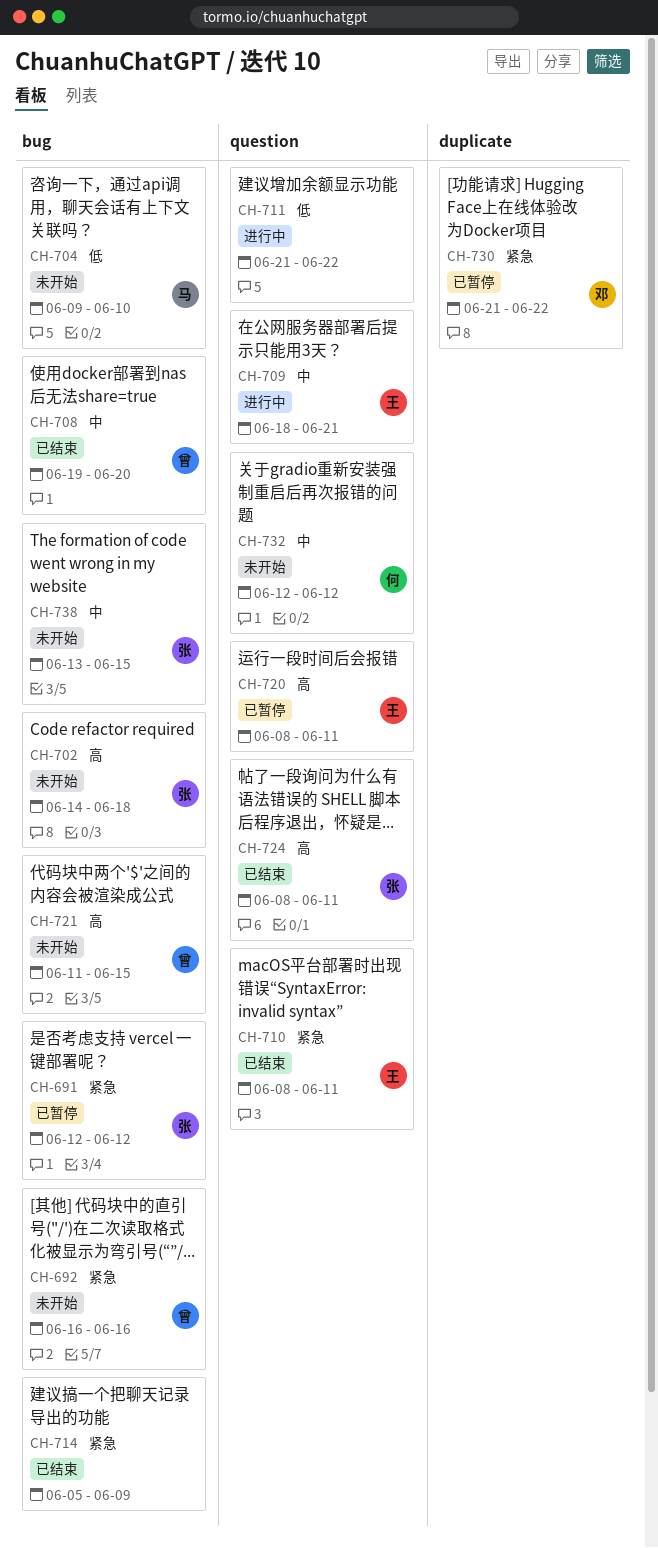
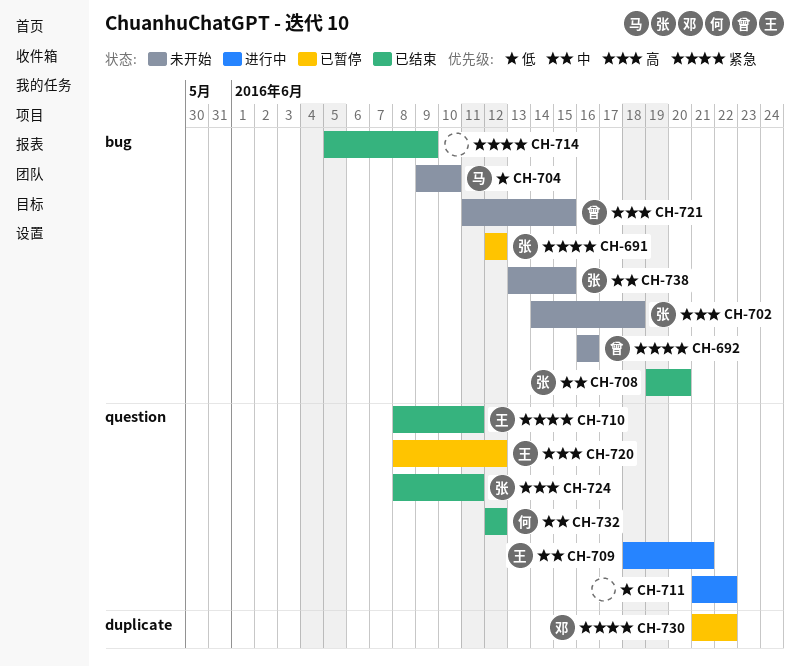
CH-708, owner: 曾 -> 张
CH-720, due: Jun 11 -> Jun 12
CH-732, status: 未开始 -> 已结束

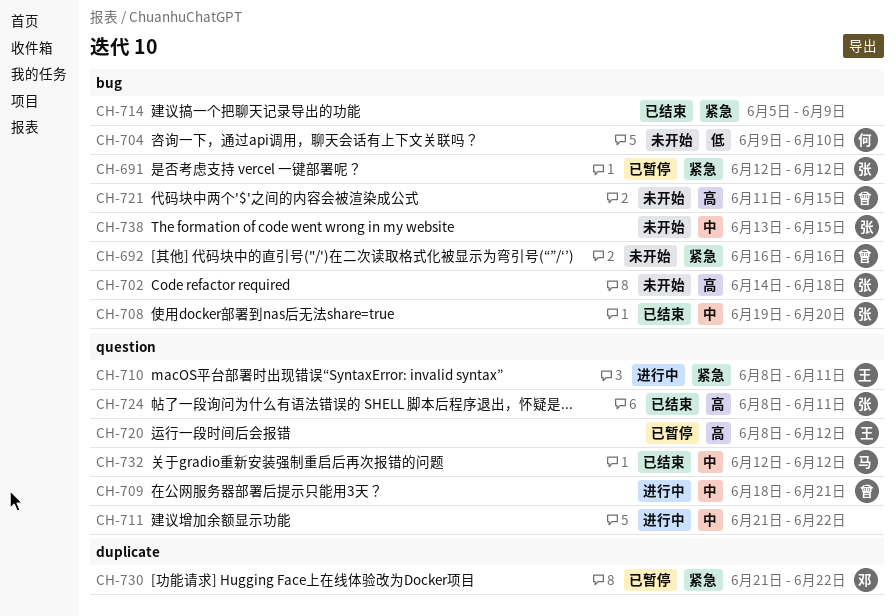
CH-704, owner: 马 -> 何
CH-709, owner: 王 -> 曾
CH-710, status: 已结束 -> 进行中
CH-711, priority: 低 -> 中
CH-732, owner: 何 -> 马

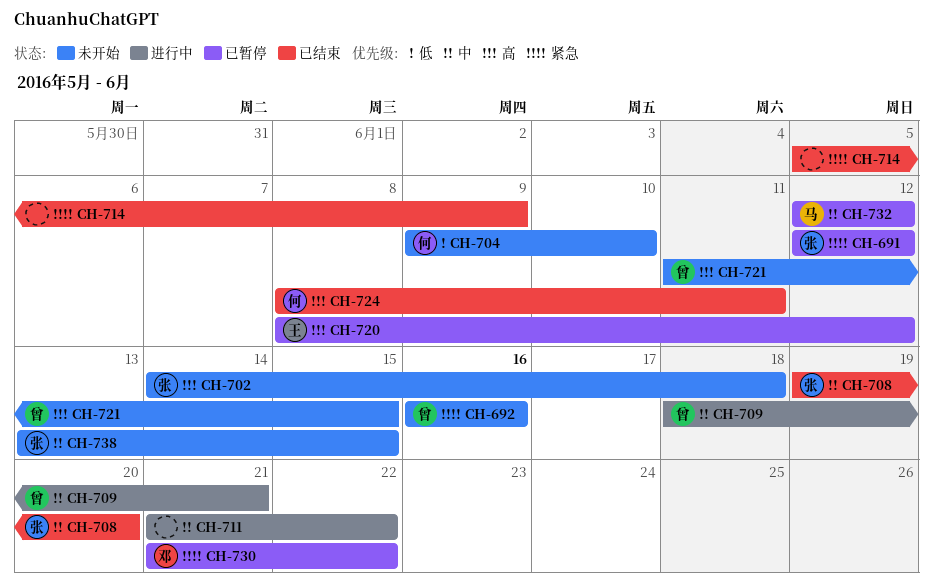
CH-710: present -> none
CH-724, owner: 张 -> 何
CH-732, status: 已结束 -> 已暂停

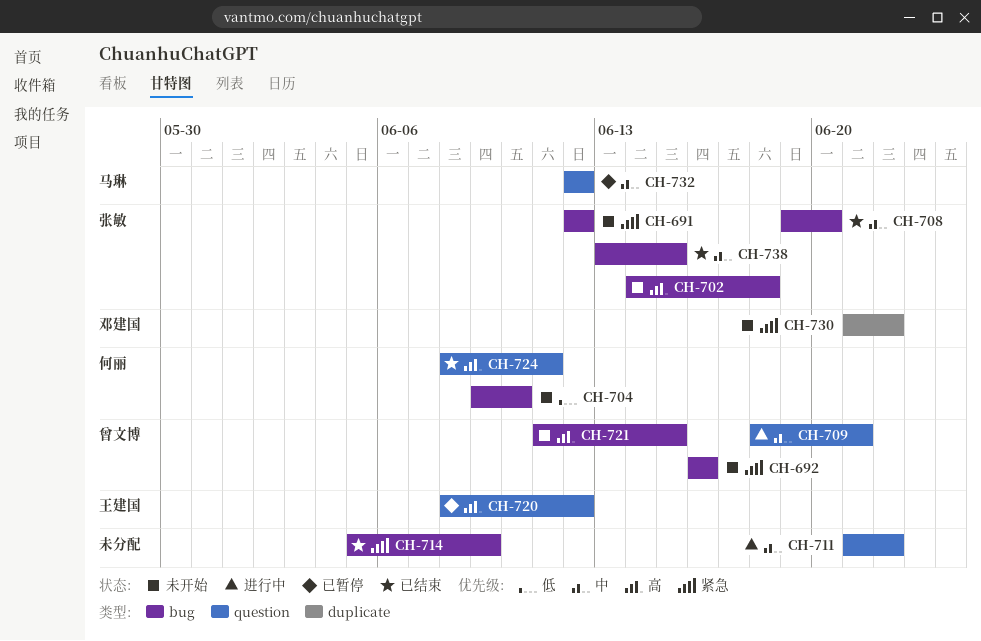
CH-691, status: 已暂停 -> 未开始
CH-730, status: 已暂停 -> 未开始
CH-738, status: 未开始 -> 已结束

